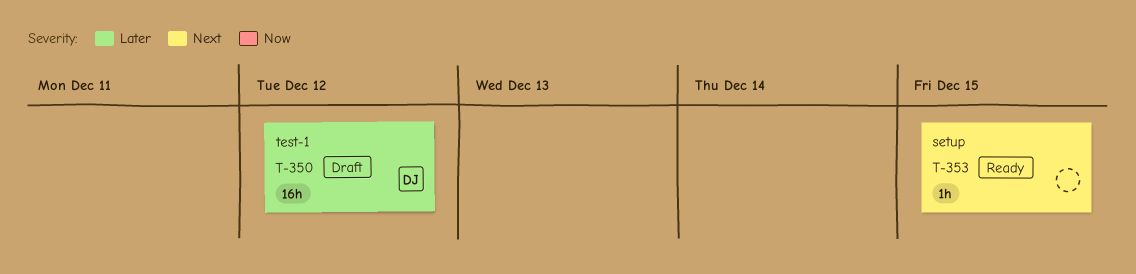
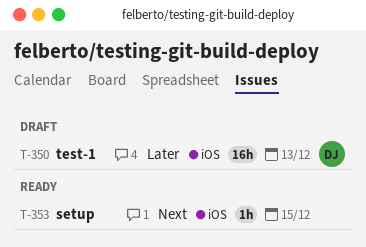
T-350, due: Dec 12 -> Dec 13

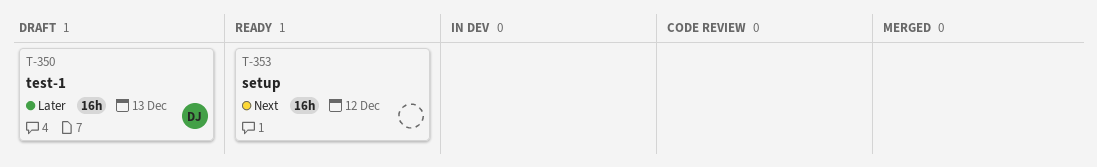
T-353, estimate: 1h -> 16h
T-353, due: Dec 15 -> Dec 12

